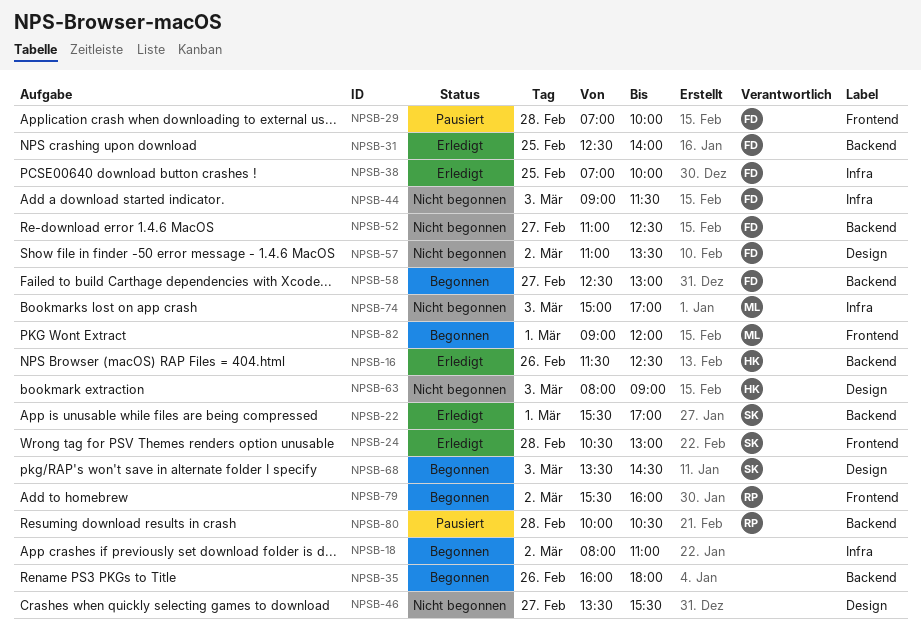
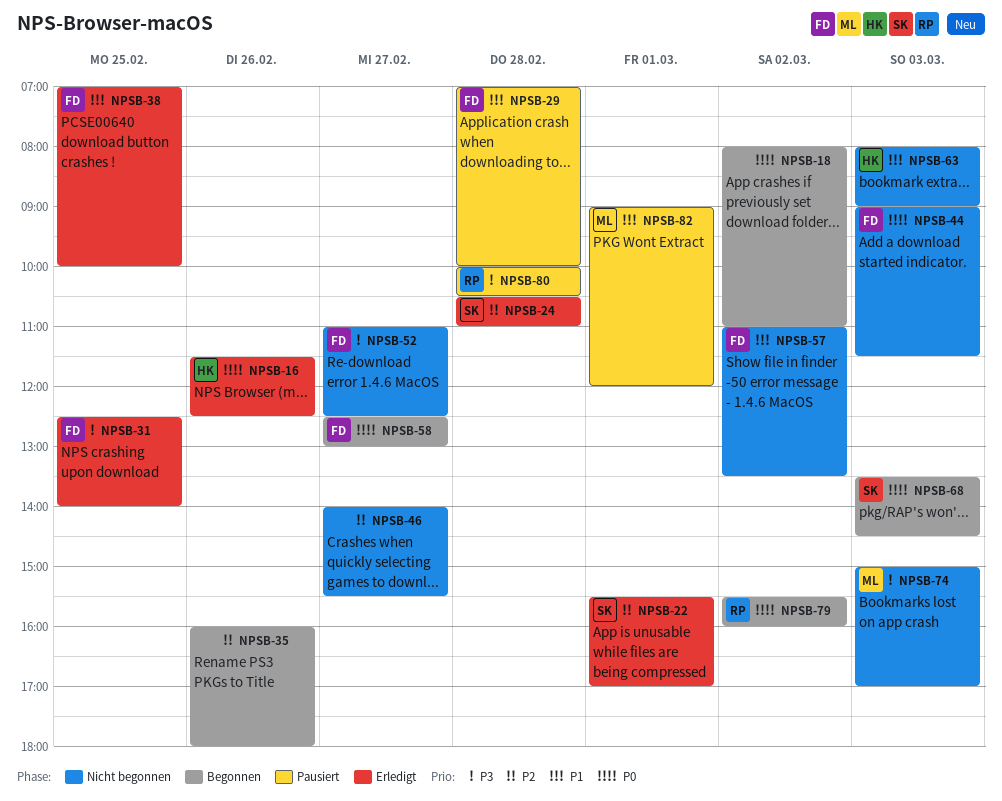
NPSB-24, ends: 13:00 -> 11:00
NPSB-46, begins: 13:30 -> 14:00
NPSB-82, status: Begonnen -> Pausiert

